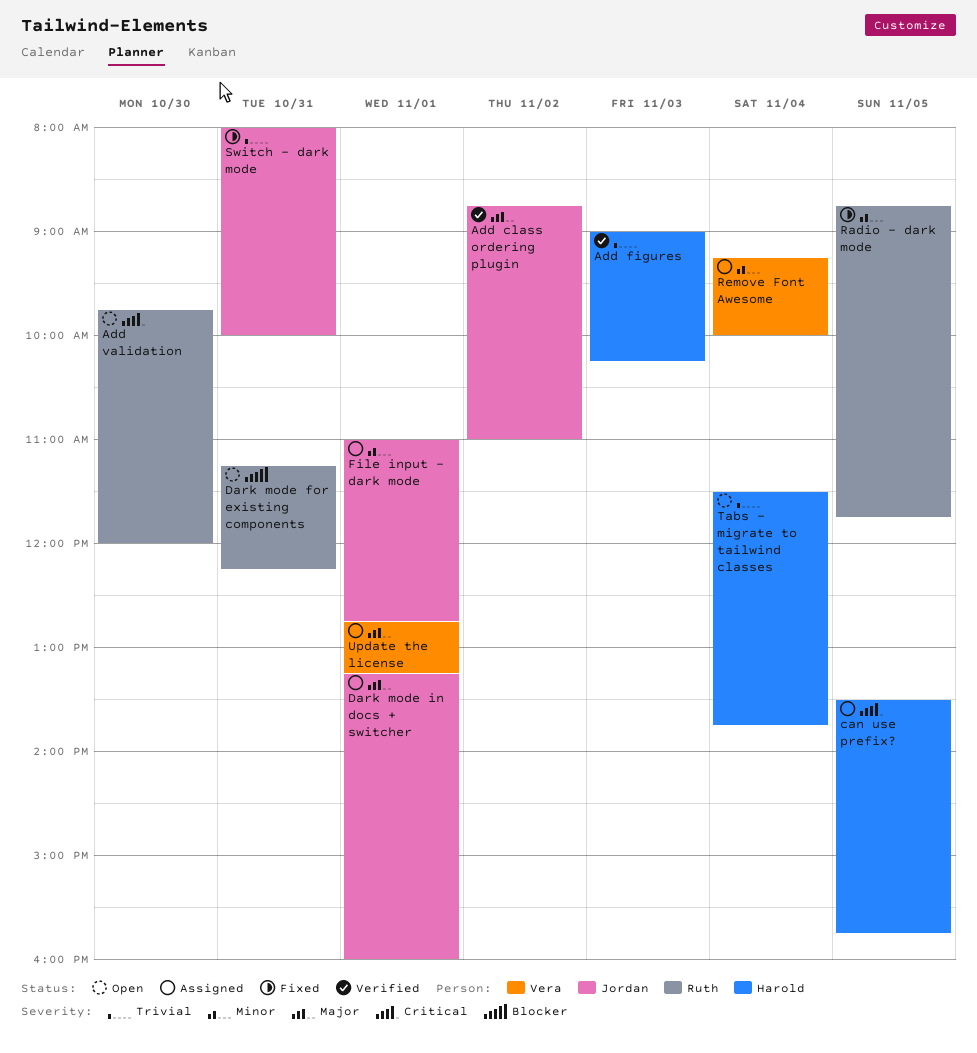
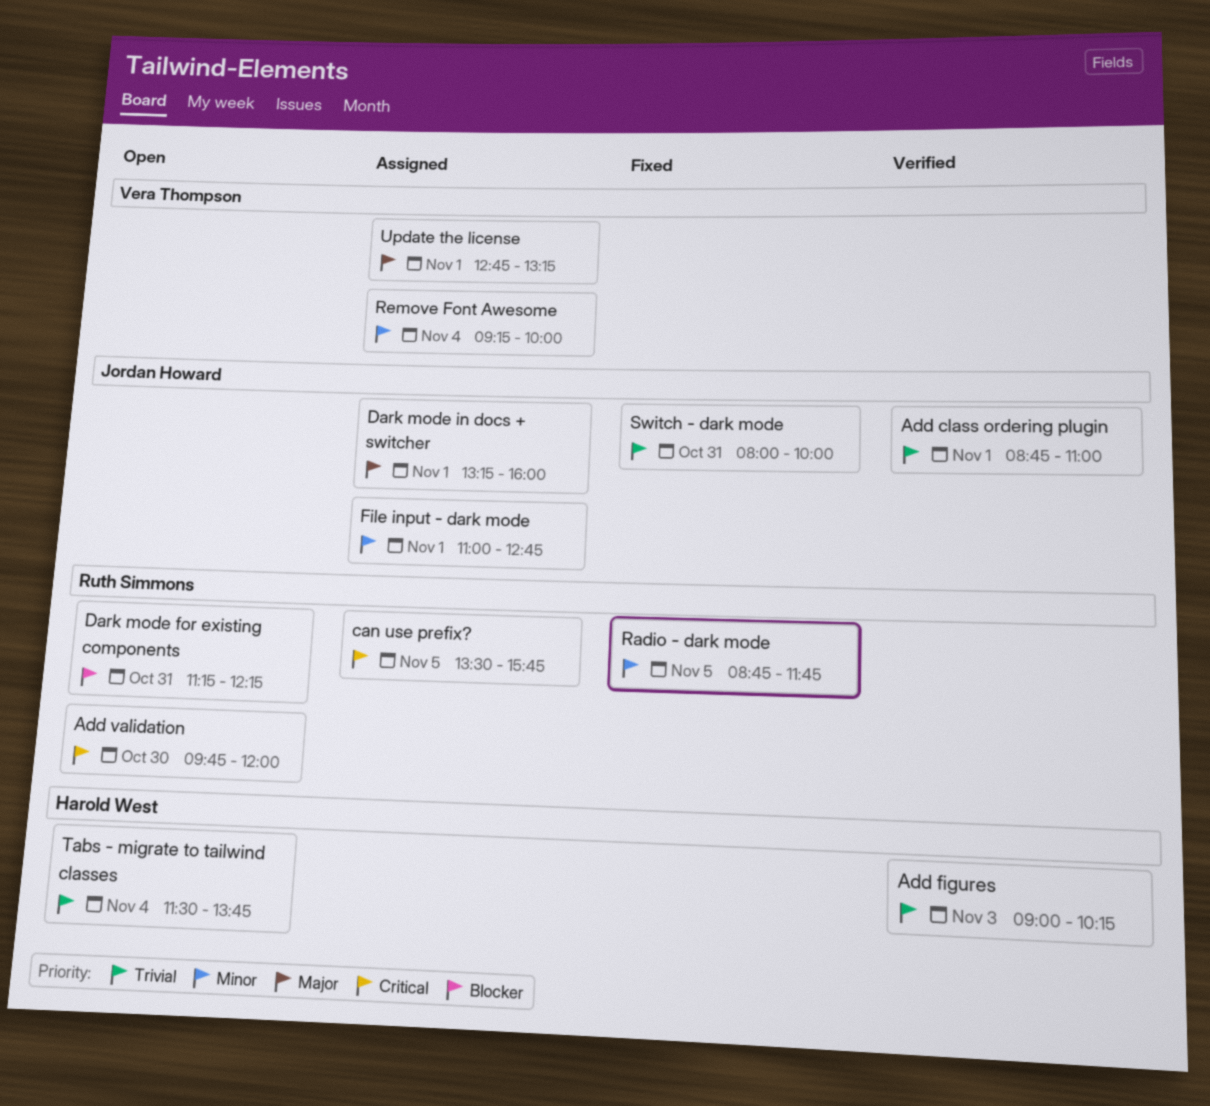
Add class ordering plugin, priority: Major -> Trivial
Add class ordering plugin, day: Nov 2 -> Nov 1
can use prefix?, owner: Harold West -> Ruth Simmons

